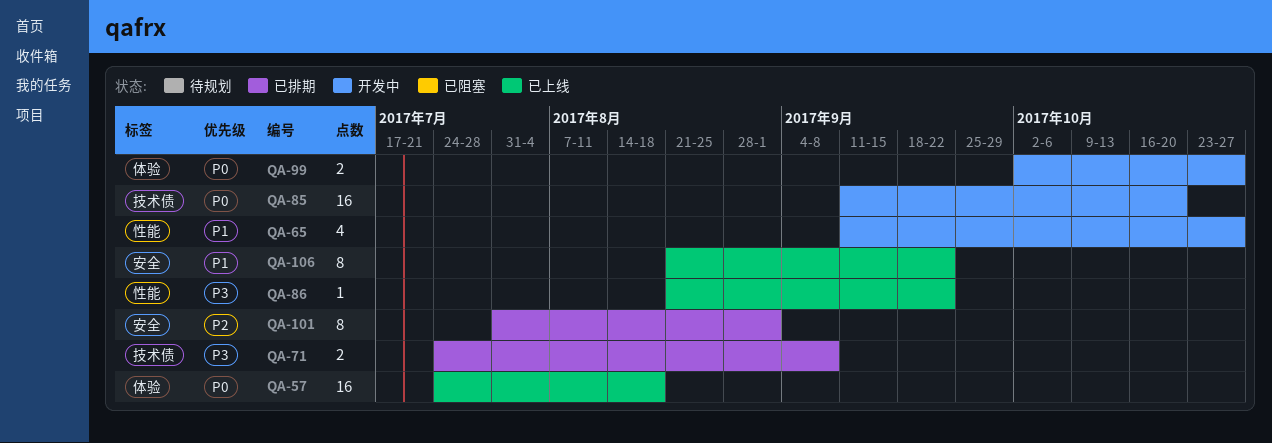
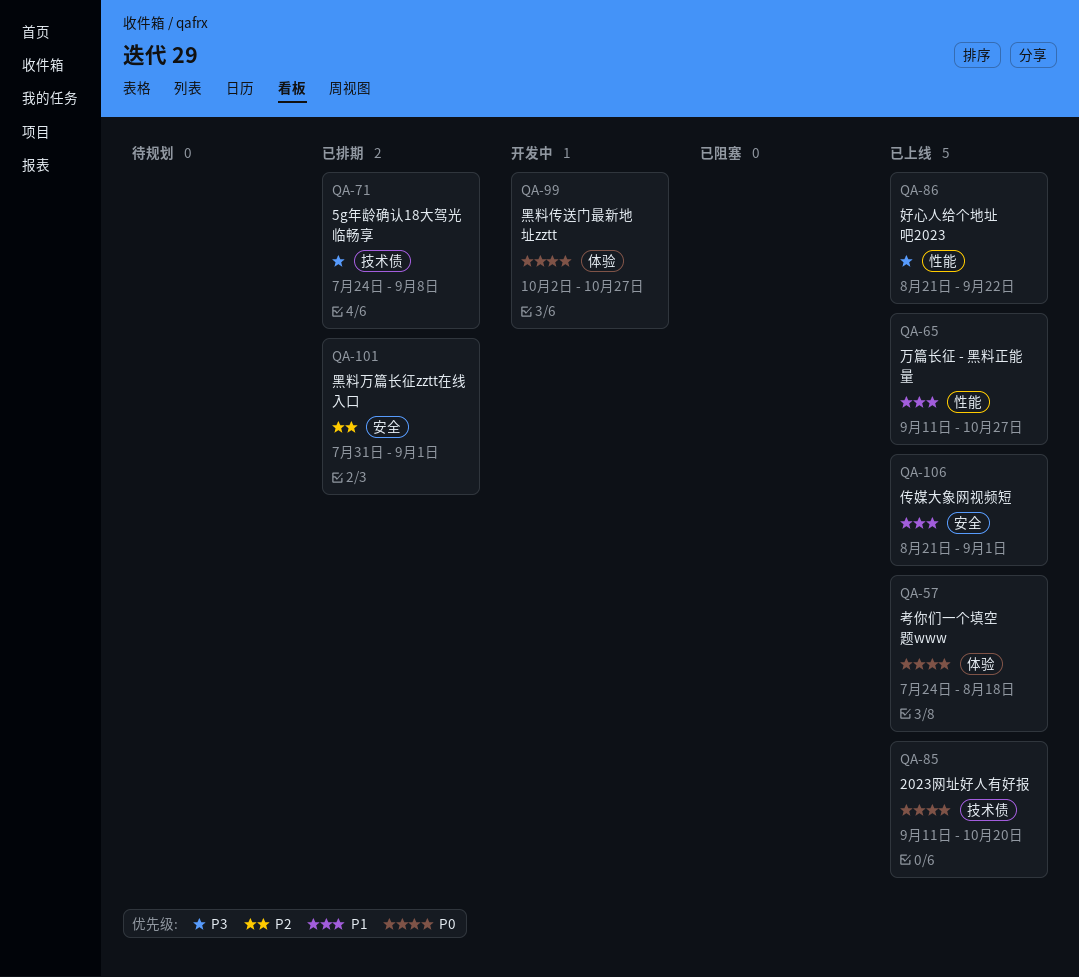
QA-65, status: 开发中 -> 已上线
QA-85, status: 开发中 -> 已上线
QA-106, due: Sep 22 -> Sep 1

